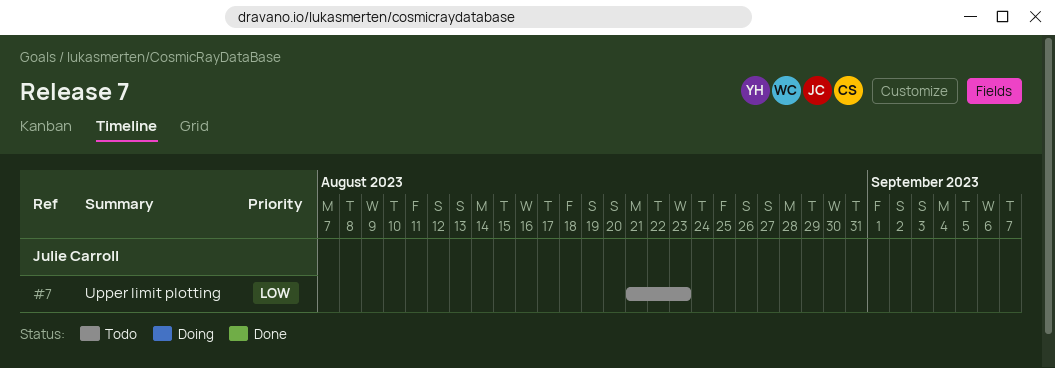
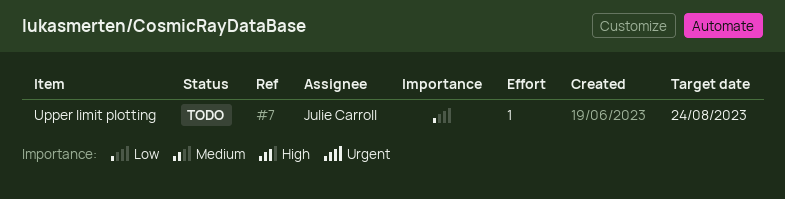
#7, due: Aug 23 -> Aug 24

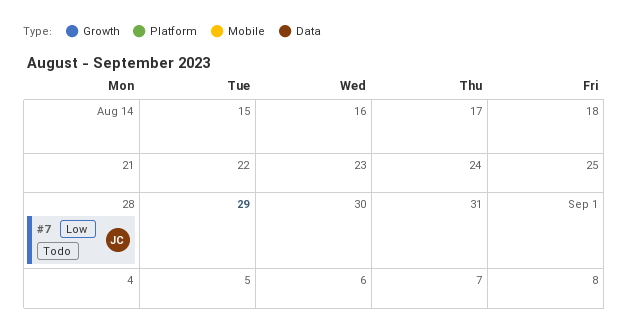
#7, due: Aug 24 -> Aug 28

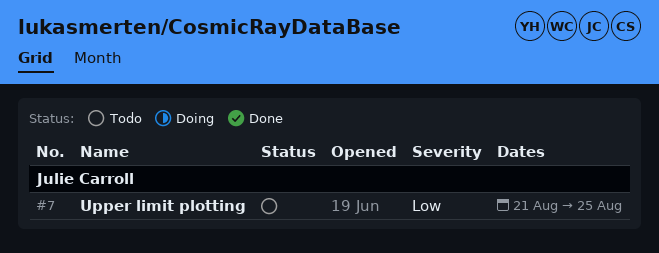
#7, due: Aug 28 -> Aug 25

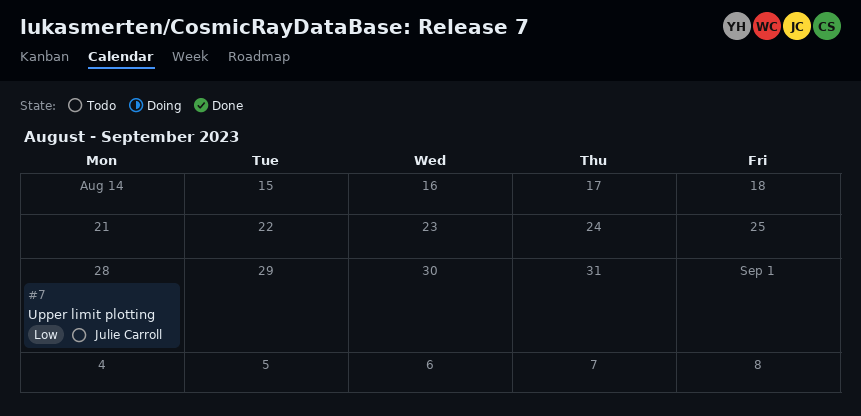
#7, due: Aug 25 -> Aug 28

